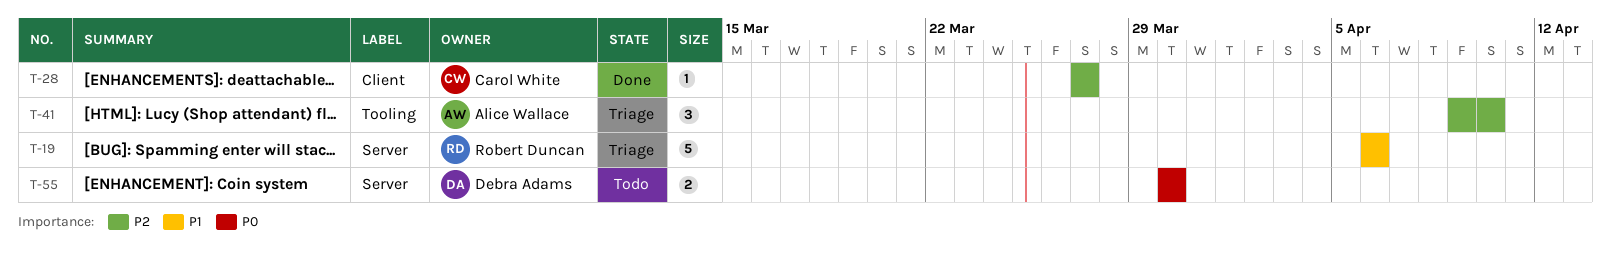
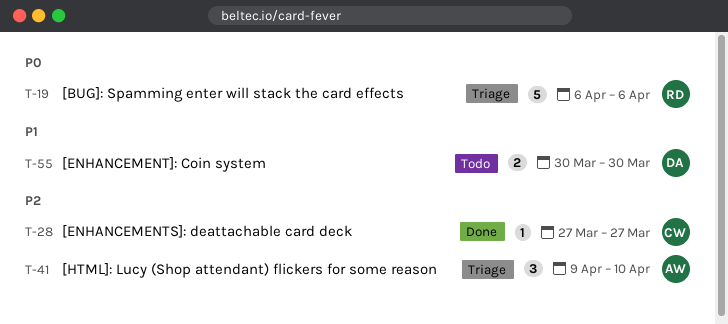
T-19, priority: P1 -> P0
T-55, priority: P0 -> P1

